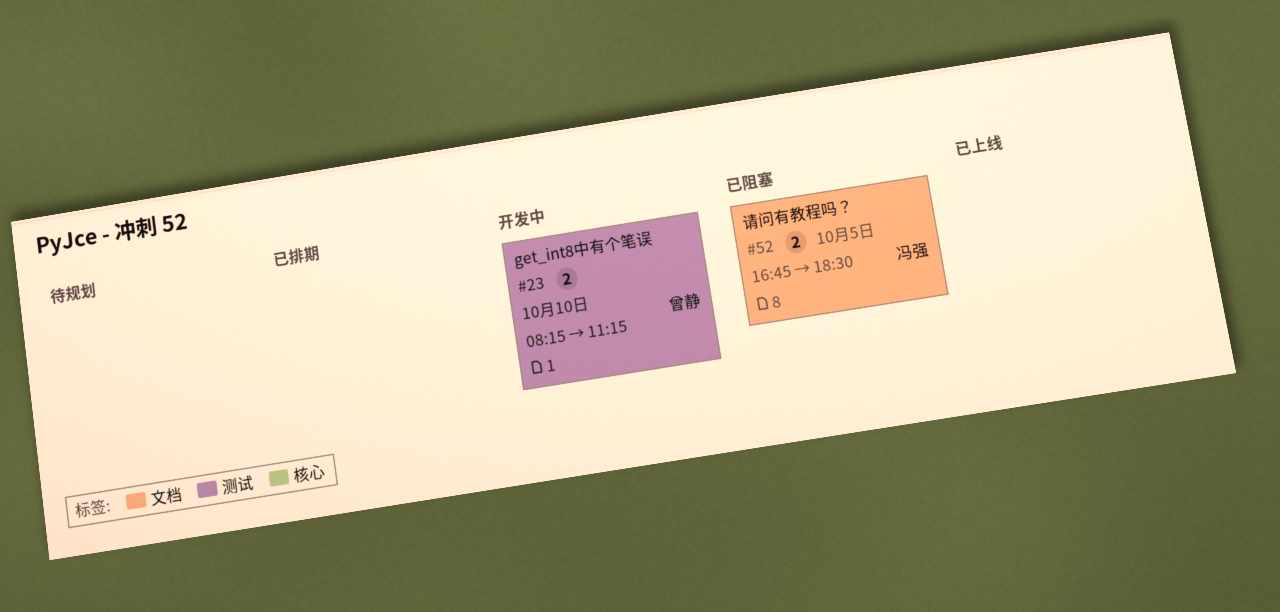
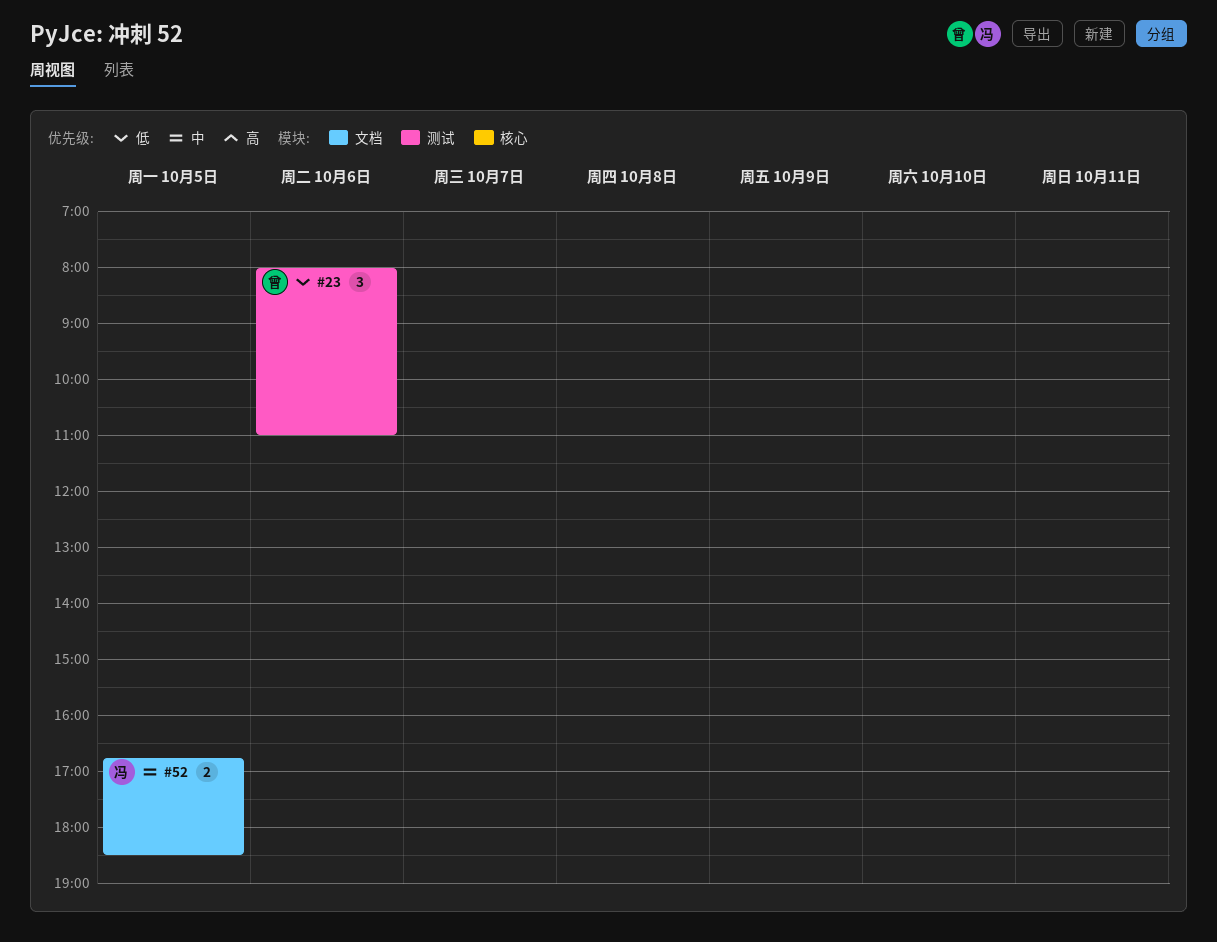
#23, estimate: 2 -> 3
#23, day: Oct 10 -> Oct 6
#23, begins: 08:15 -> 08:00
#23, ends: 11:15 -> 11:00

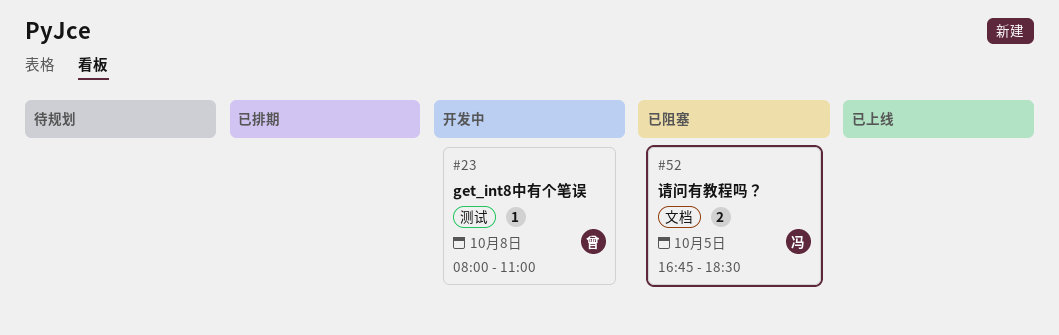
#23, estimate: 3 -> 1
#23, day: Oct 6 -> Oct 8

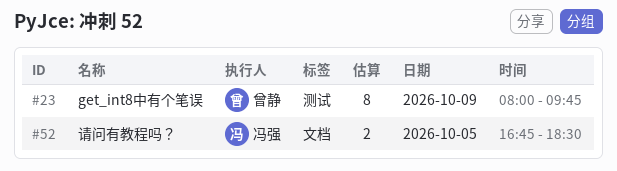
#23, estimate: 1 -> 8
#23, day: Oct 8 -> Oct 9
#23, ends: 11:00 -> 09:45

